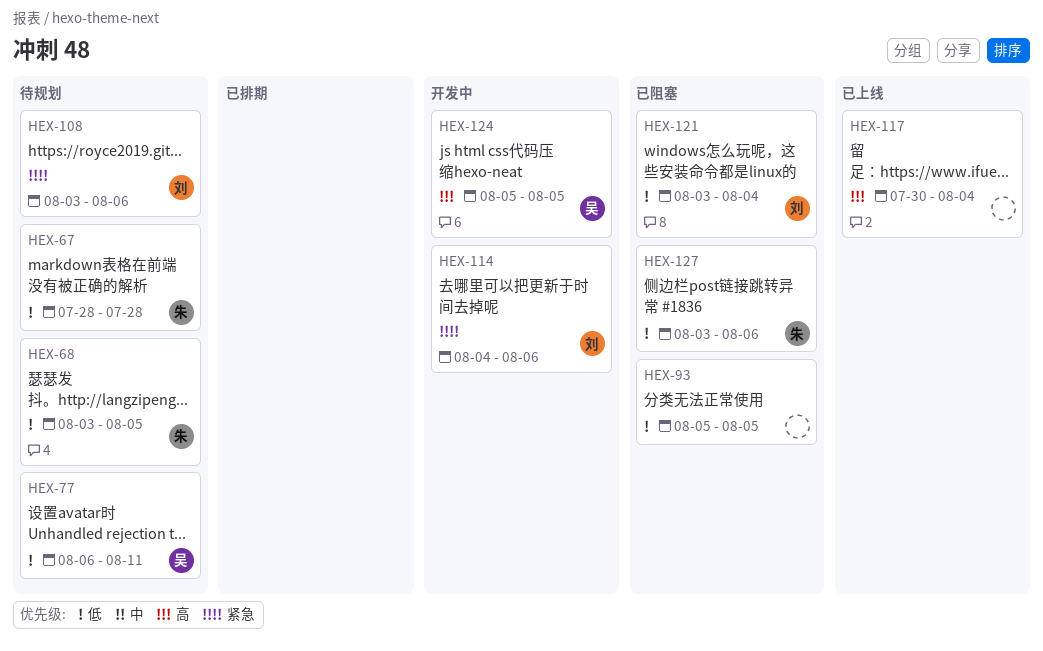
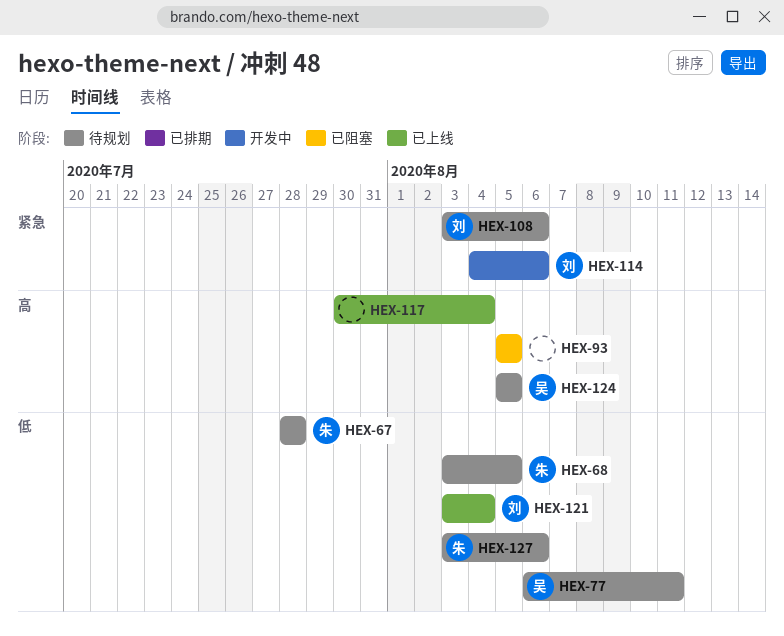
HEX-93, priority: 低 -> 高
HEX-121, status: 已阻塞 -> 已上线
HEX-124, status: 开发中 -> 待规划
HEX-127, status: 已阻塞 -> 待规划

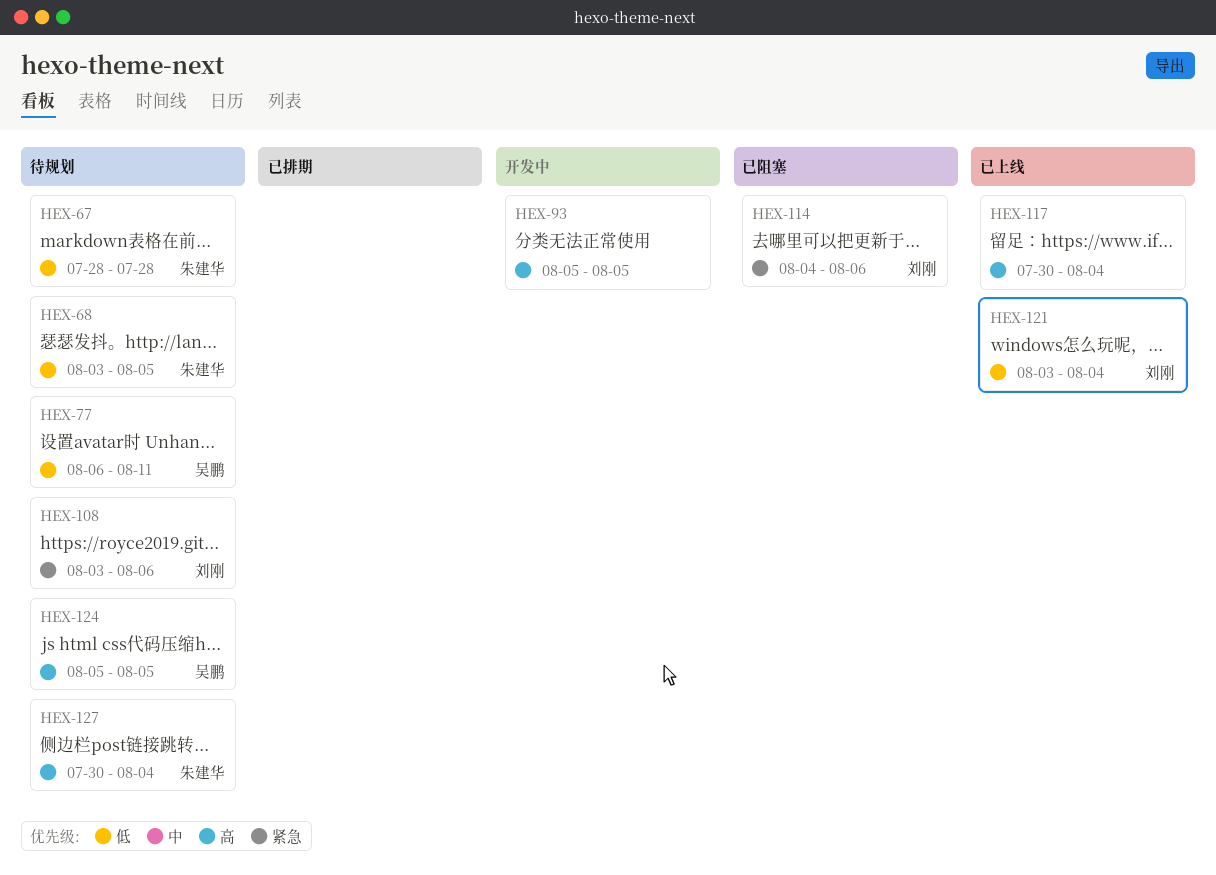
HEX-93, status: 已阻塞 -> 开发中
HEX-114, status: 开发中 -> 已阻塞
HEX-127, priority: 低 -> 高
HEX-127, start: Aug 3 -> Jul 30
HEX-127, due: Aug 6 -> Aug 4

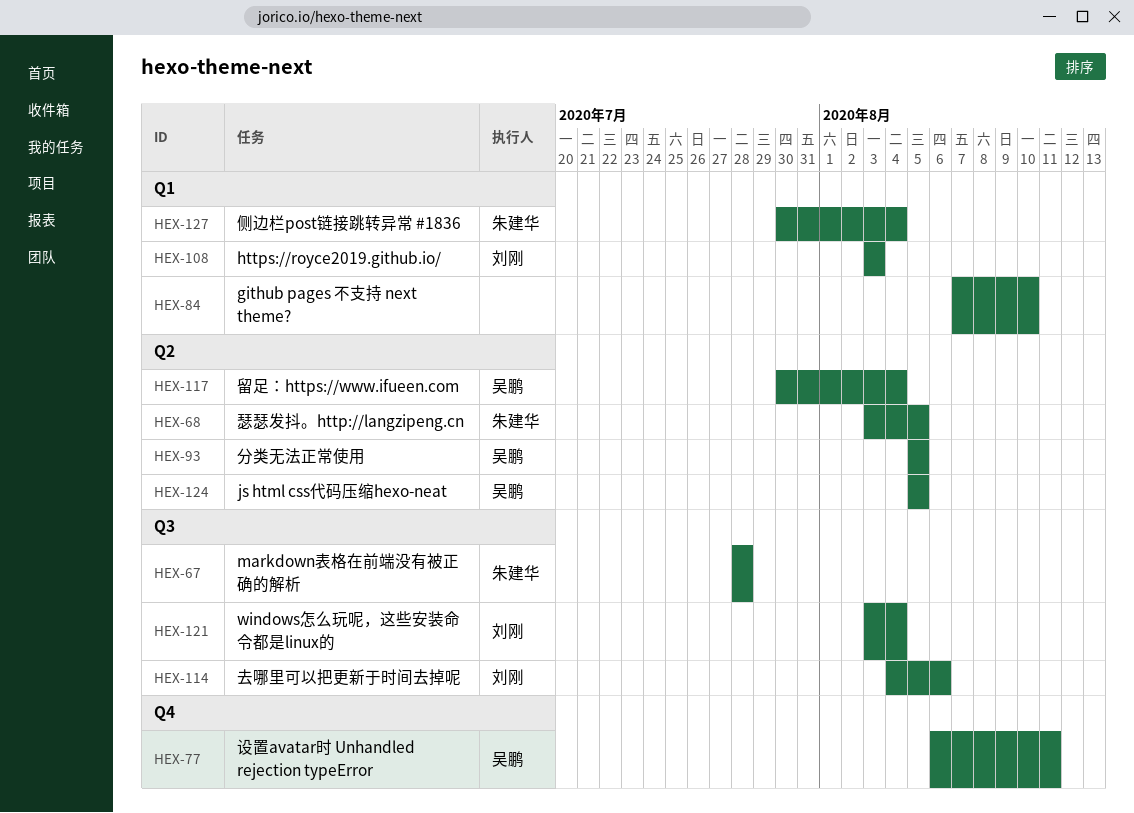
HEX-84: none -> present
HEX-93, owner: none -> 吴鹏
HEX-108, due: Aug 6 -> Aug 3
HEX-117, owner: none -> 吴鹏

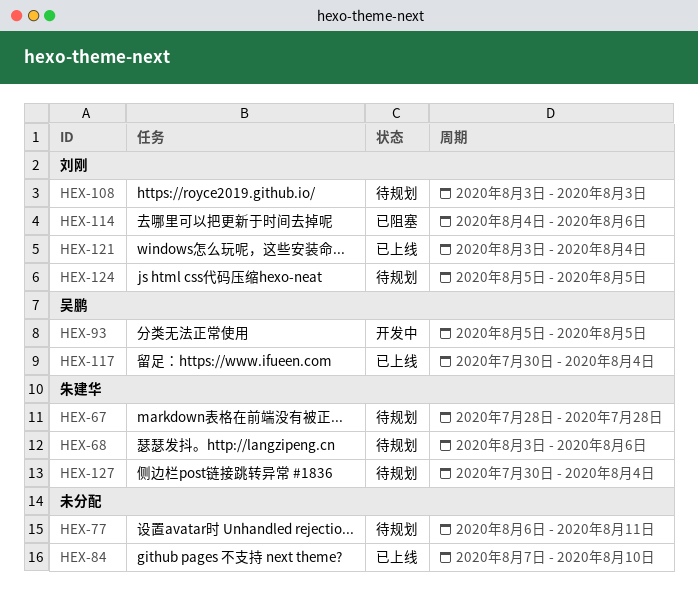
HEX-68, due: Aug 5 -> Aug 6
HEX-77, owner: 吴鹏 -> none
HEX-124, owner: 吴鹏 -> 刘刚

